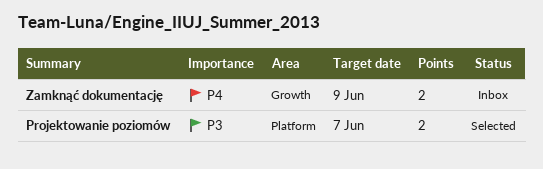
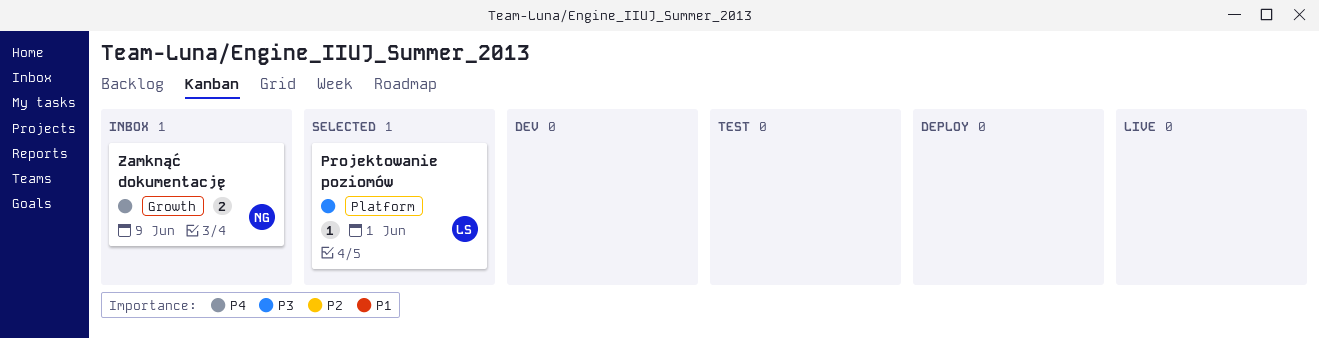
Projektowanie poziomów, estimate: 2 -> 1
Projektowanie poziomów, due: Jun 7 -> Jun 1

